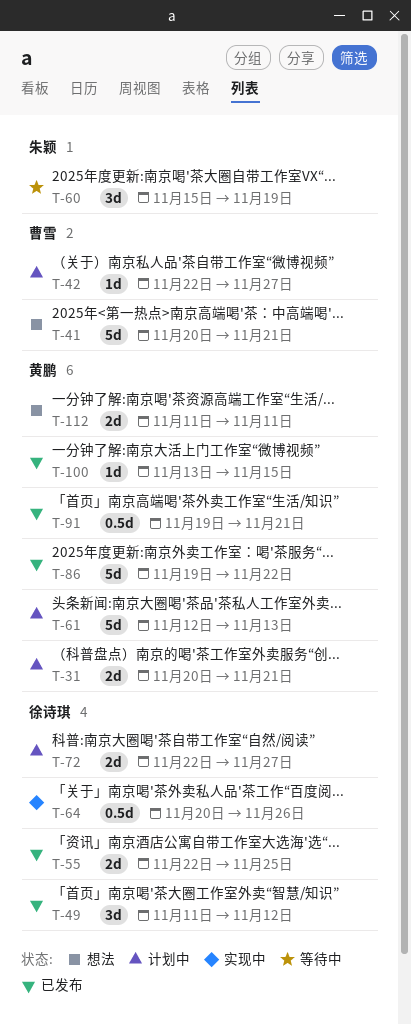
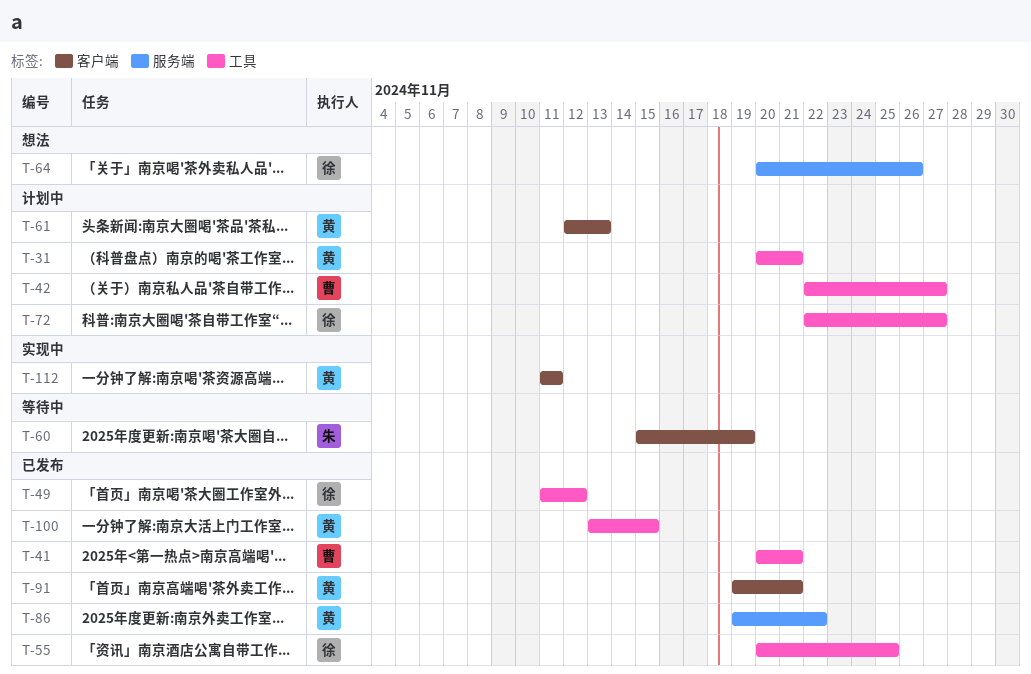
T-41, status: 想法 -> 已发布
T-55, start: Nov 22 -> Nov 20
T-64, status: 实现中 -> 想法
T-112, status: 想法 -> 实现中

